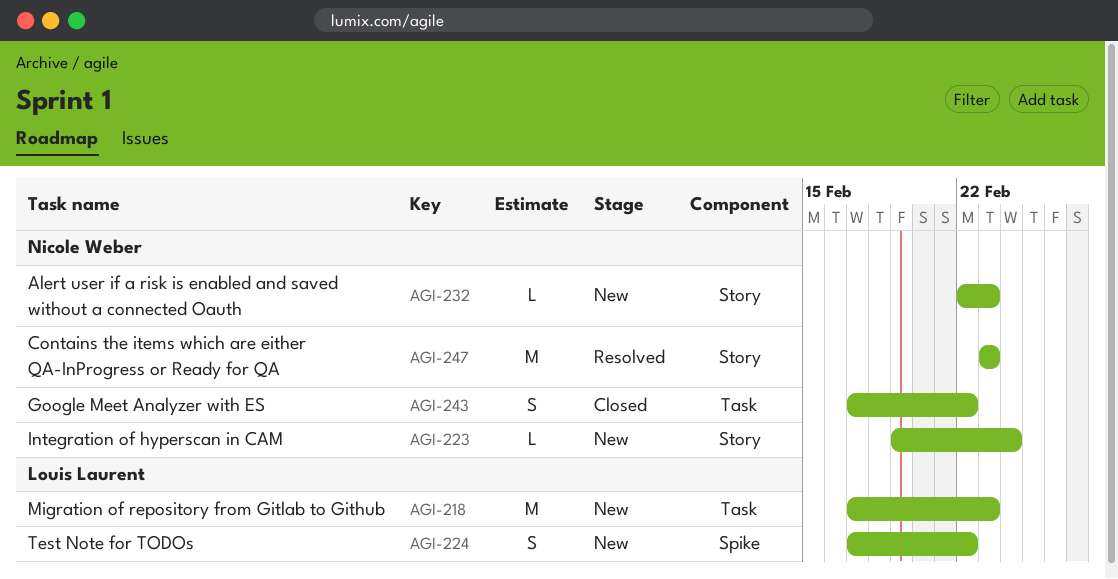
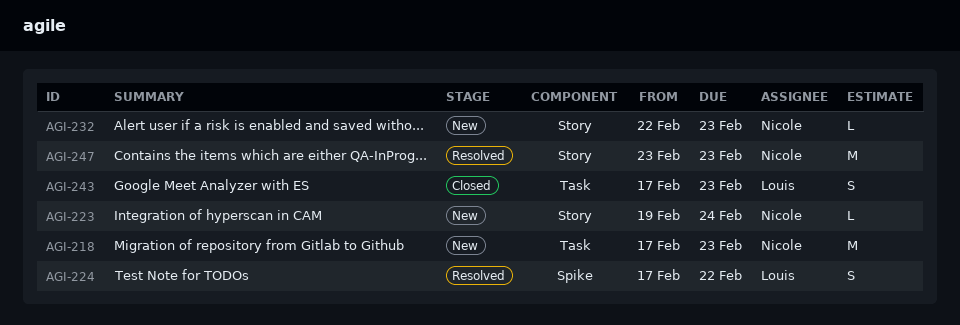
AGI-218, owner: Louis Laurent -> Nicole Weber
AGI-224, status: New -> Resolved
AGI-243, owner: Nicole Weber -> Louis Laurent
AGI-243, due: Feb 22 -> Feb 23

